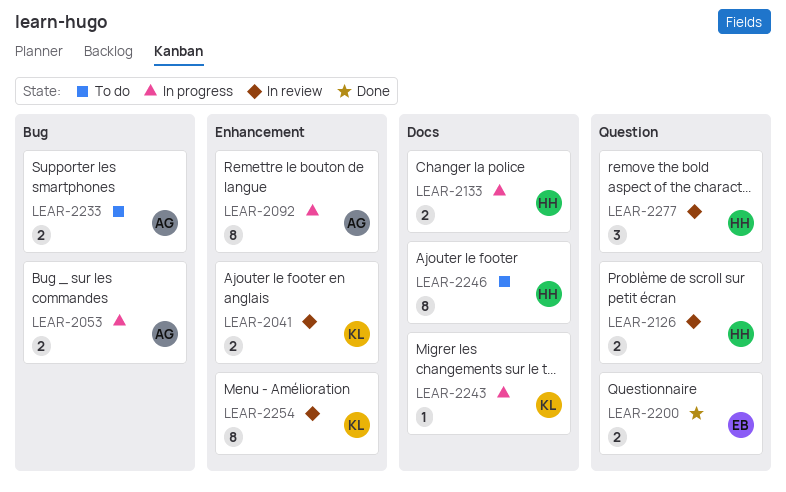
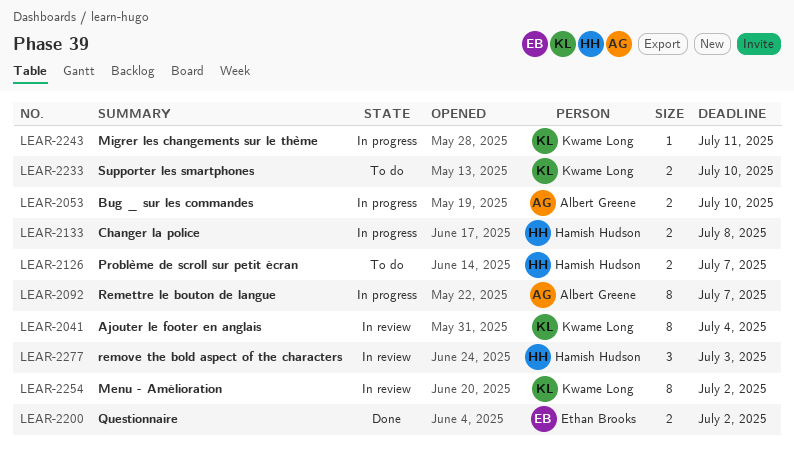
LEAR-2041, estimate: 2 -> 8
LEAR-2126, status: In review -> To do
LEAR-2233, owner: Albert Greene -> Kwame Long
LEAR-2246: present -> none

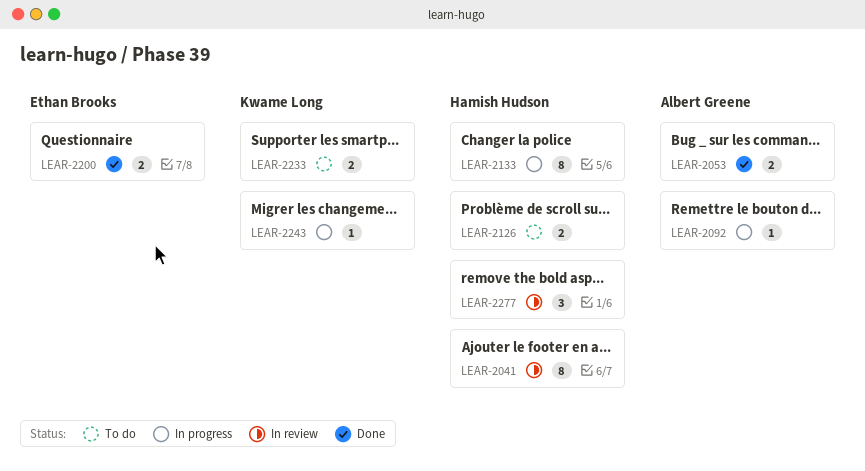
LEAR-2041, owner: Kwame Long -> Hamish Hudson
LEAR-2053, status: In progress -> Done
LEAR-2092, estimate: 8 -> 1
LEAR-2133, estimate: 2 -> 8
LEAR-2254: present -> none

